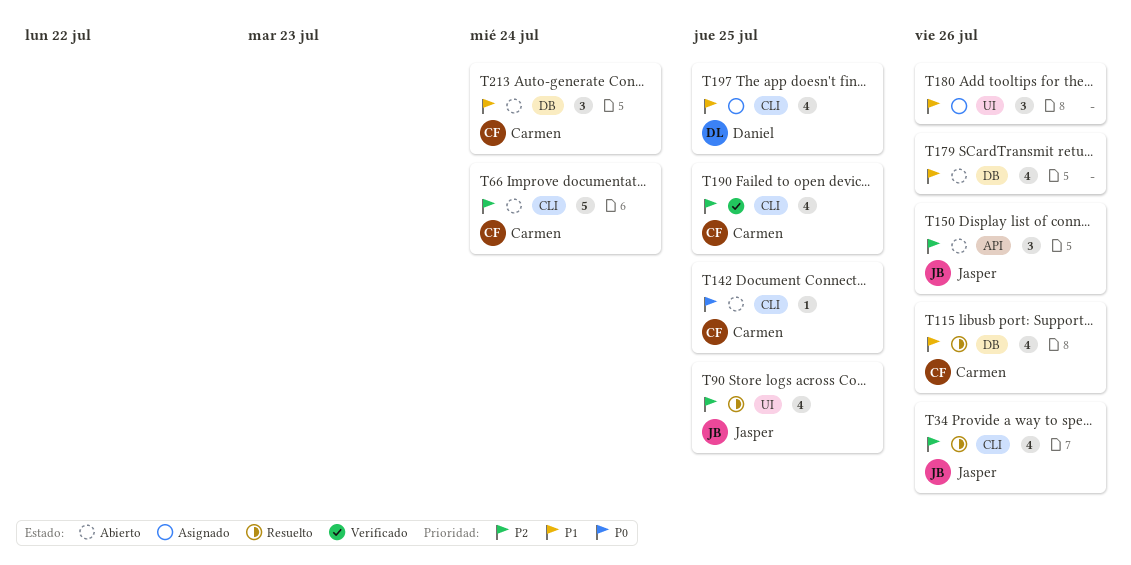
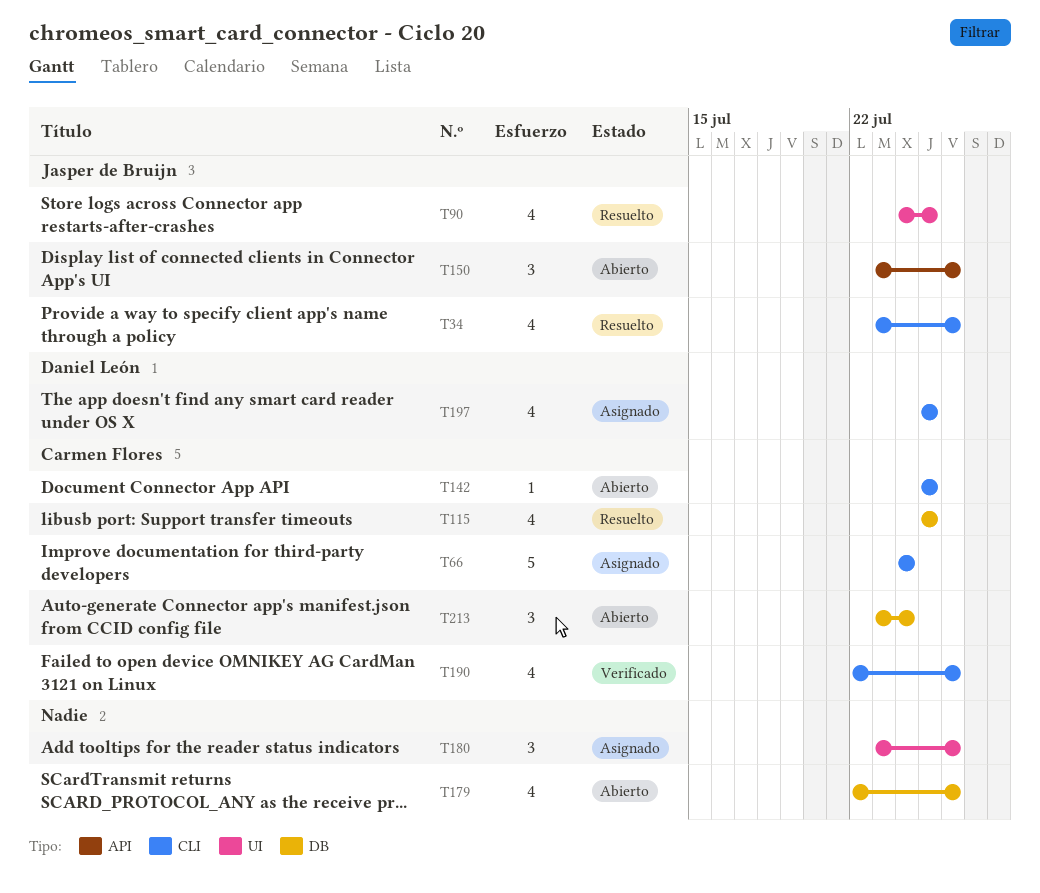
T66, status: Abierto -> Asignado
T115, due: Jul 26 -> Jul 25
T190, due: Jul 25 -> Jul 26

